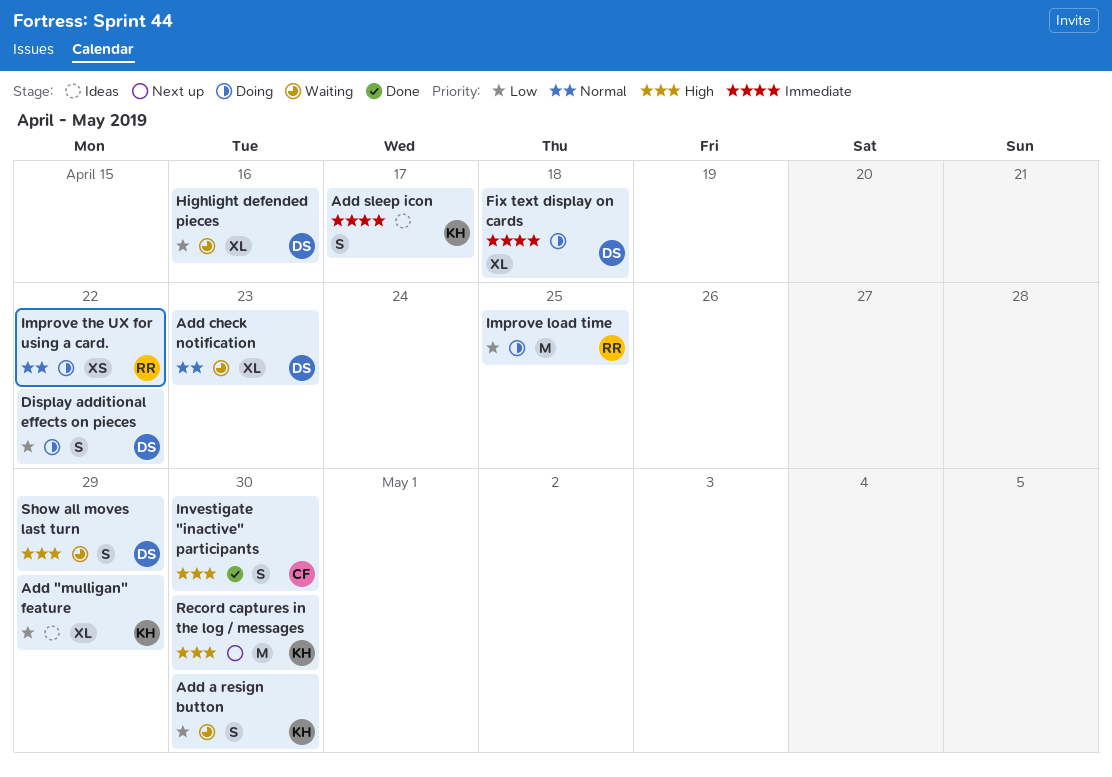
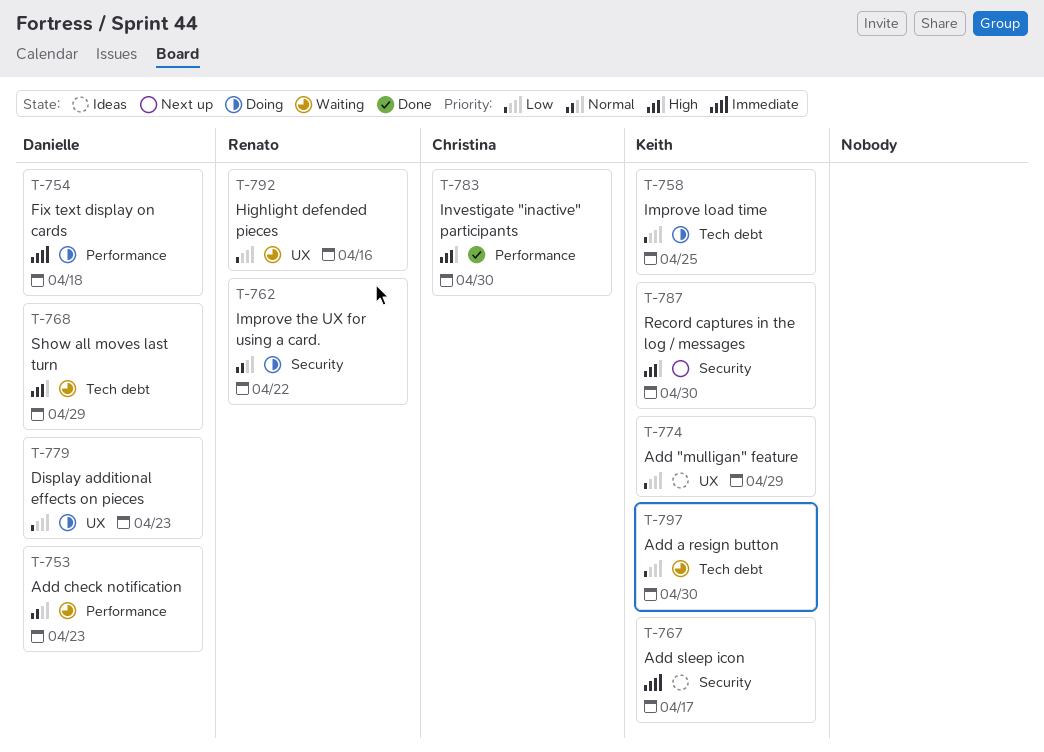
Display additional effects on pieces, due: Apr 22 -> Apr 23
Highlight defended pieces, owner: Danielle -> Renato
Improve load time, owner: Renato -> Keith

